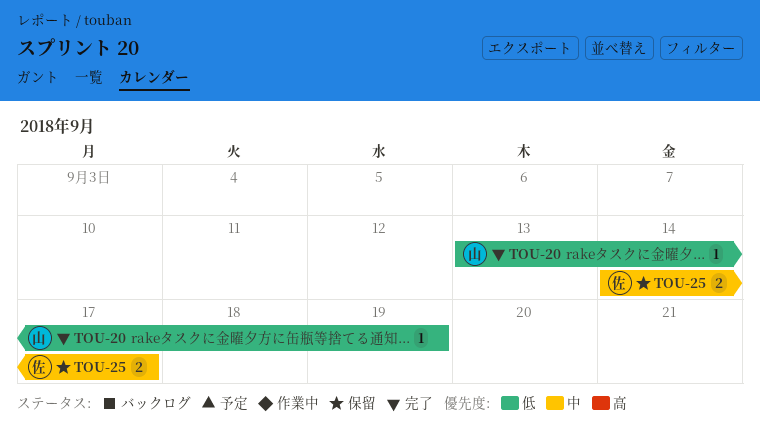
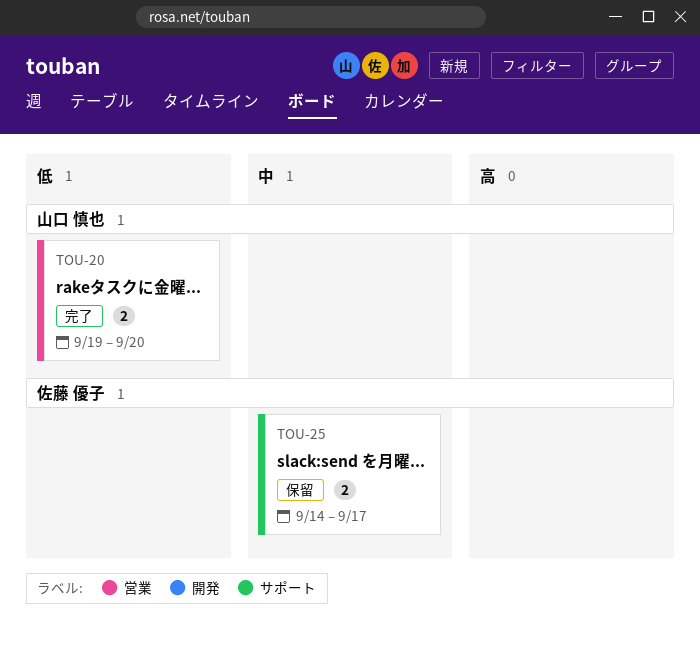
TOU-20, estimate: 1 -> 2
TOU-20, start: Sep 13 -> Sep 19
TOU-20, due: Sep 19 -> Sep 20

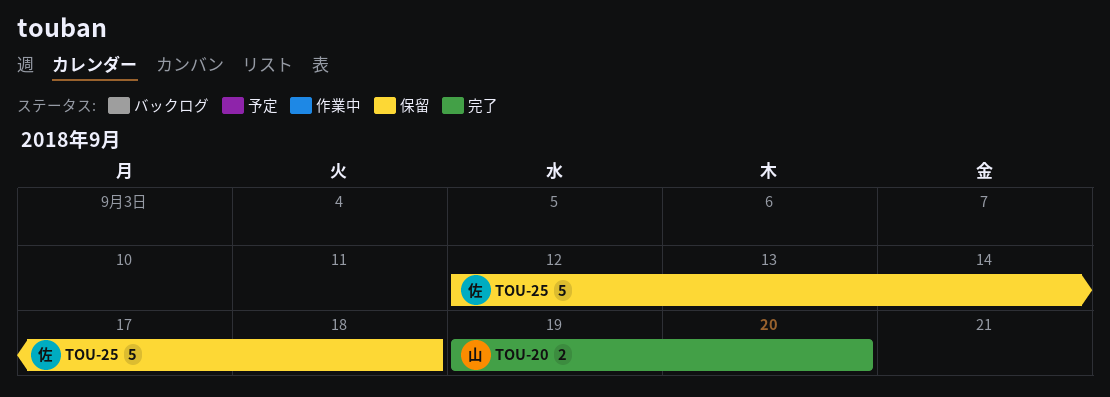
TOU-25, estimate: 2 -> 5
TOU-25, start: Sep 14 -> Sep 12
TOU-25, due: Sep 17 -> Sep 18

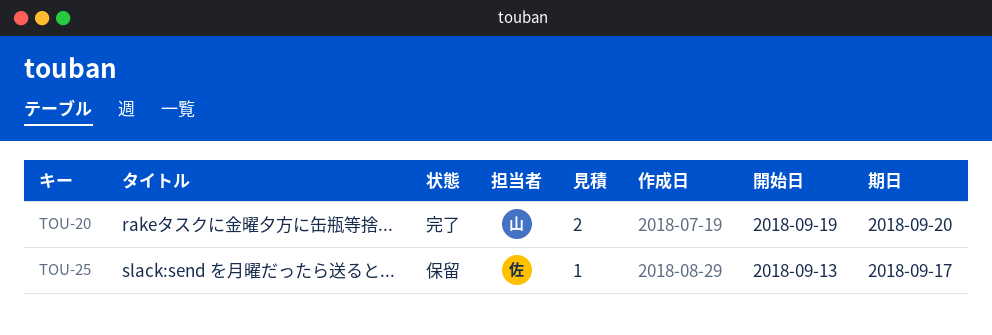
TOU-25, estimate: 5 -> 1
TOU-25, start: Sep 12 -> Sep 13
TOU-25, due: Sep 18 -> Sep 17

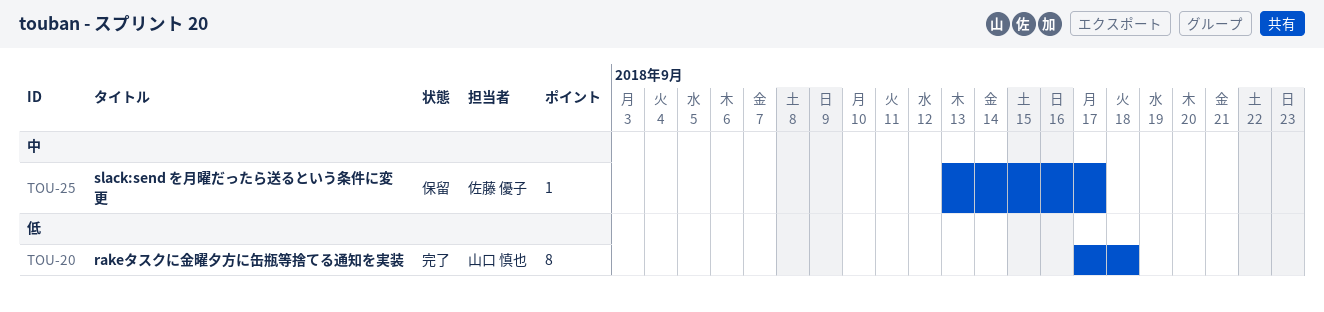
TOU-20, estimate: 2 -> 8
TOU-20, start: Sep 19 -> Sep 17
TOU-20, due: Sep 20 -> Sep 18

